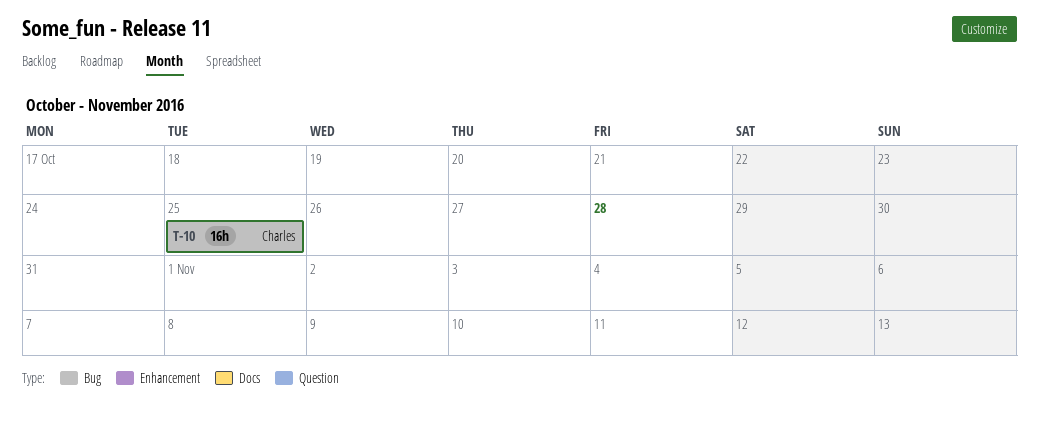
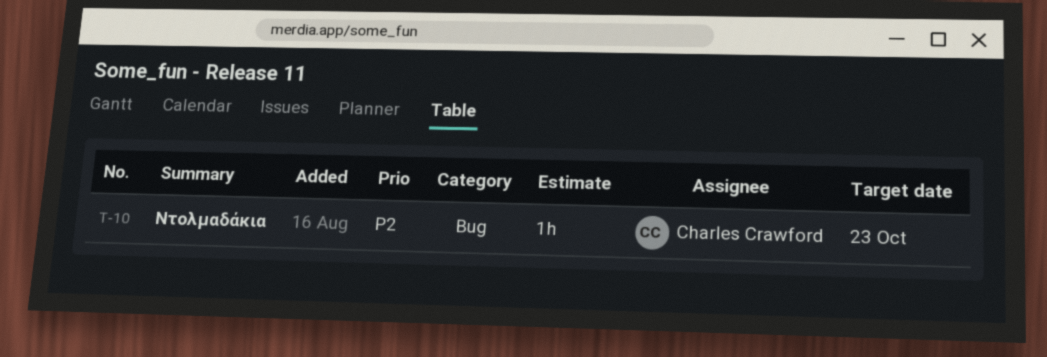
T-10, estimate: 16h -> 1h
T-10, due: Oct 25 -> Oct 23

